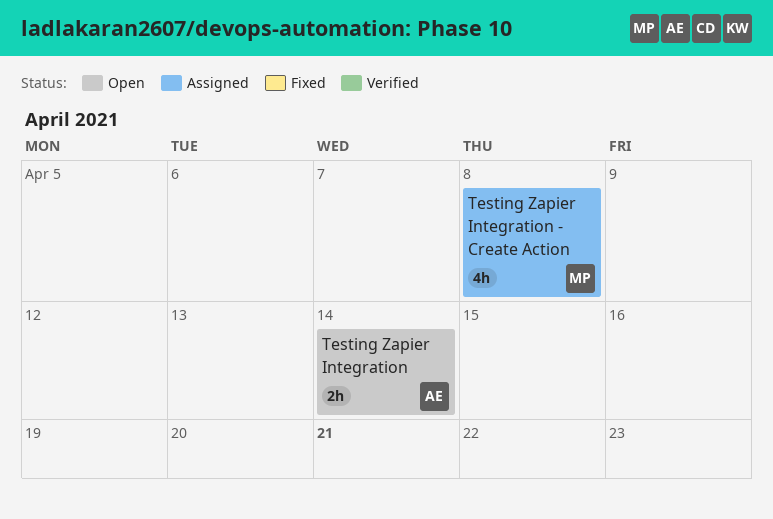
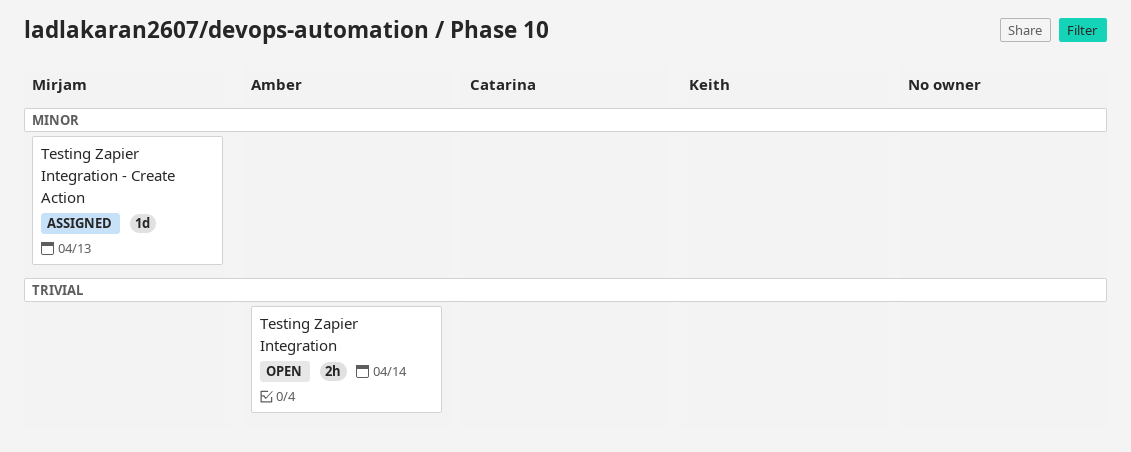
Testing Zapier Integration - Create Action, estimate: 4h -> 1d
Testing Zapier Integration - Create Action, due: Apr 8 -> Apr 13

